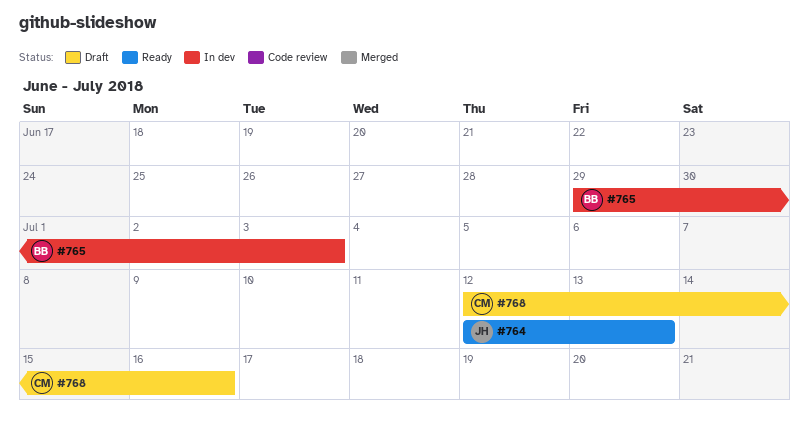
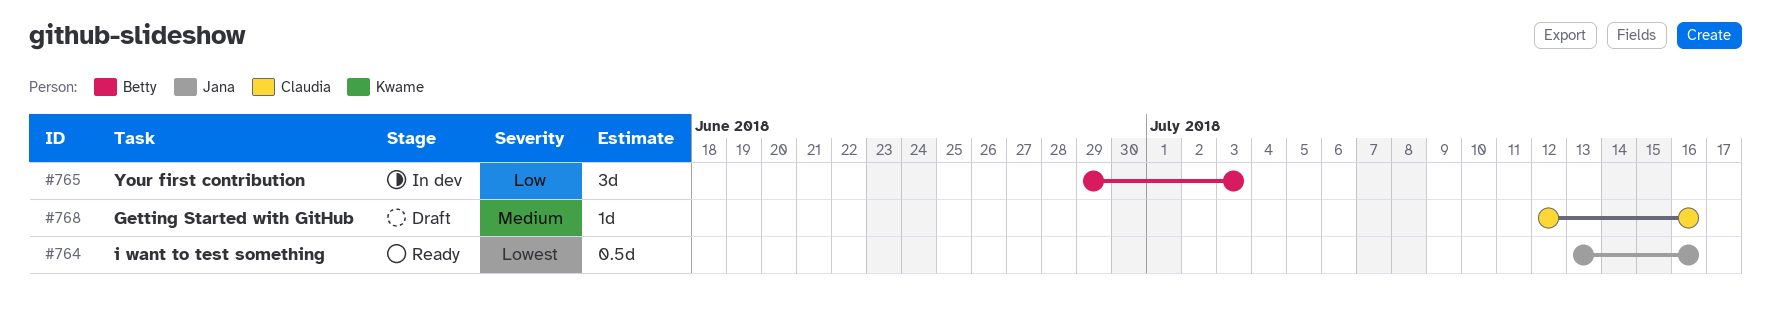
#764, start: Jul 12 -> Jul 13
#764, due: Jul 13 -> Jul 16

